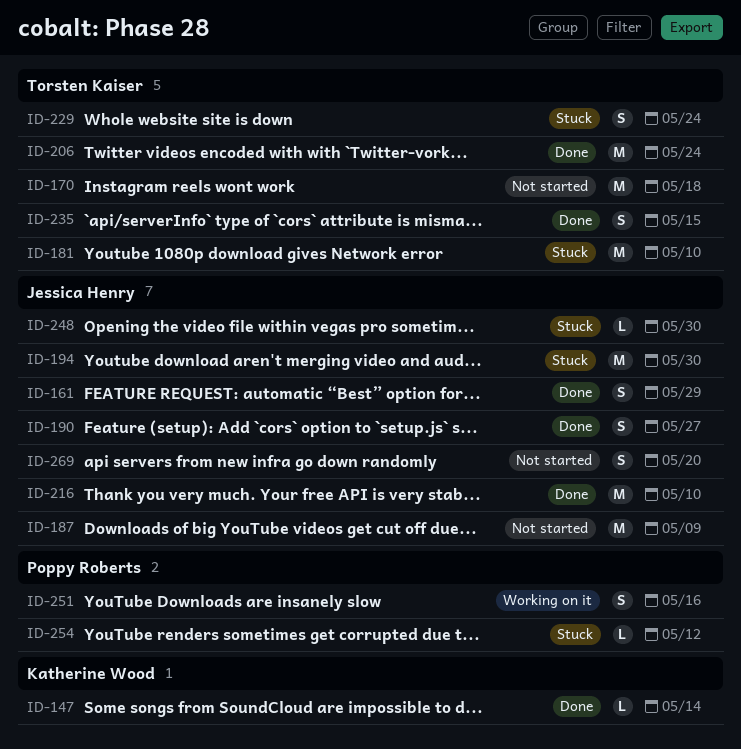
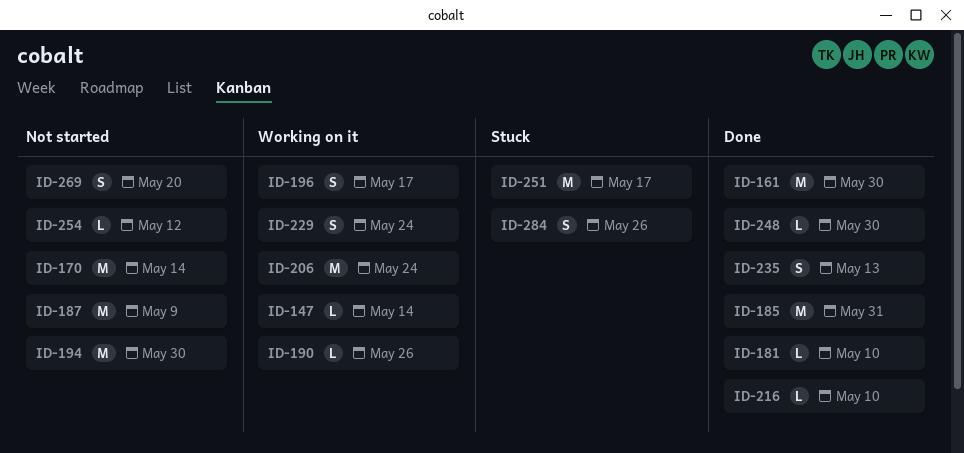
ID-147, status: Done -> Working on it
ID-161, estimate: S -> M
ID-161, due: May 29 -> May 30
ID-170, due: May 18 -> May 14
ID-181, status: Stuck -> Done
ID-181, estimate: M -> L
ID-185: none -> present
ID-190, status: Done -> Working on it
ID-190, estimate: S -> L
ID-190, due: May 27 -> May 26
ID-194, status: Stuck -> Not started
ID-196: none -> present
ID-206, status: Done -> Working on it
ID-216, estimate: M -> L
ID-229, status: Stuck -> Working on it
ID-235, due: May 15 -> May 13
ID-248, status: Stuck -> Done
ID-251, status: Working on it -> Stuck
ID-251, estimate: S -> M
ID-251, due: May 16 -> May 17
ID-254, status: Stuck -> Not started
ID-284: none -> present

